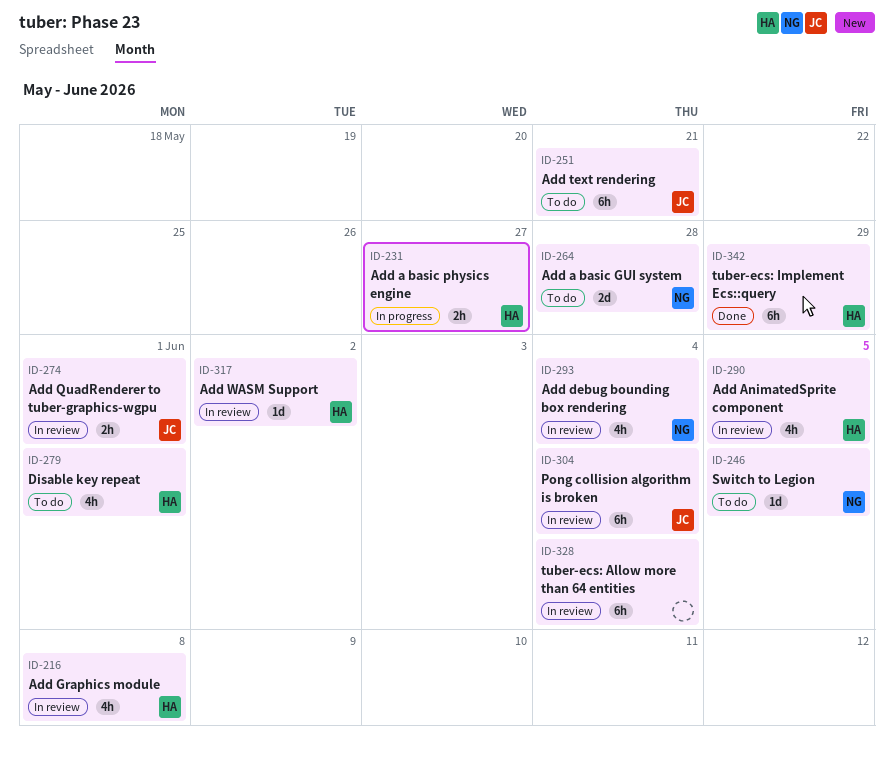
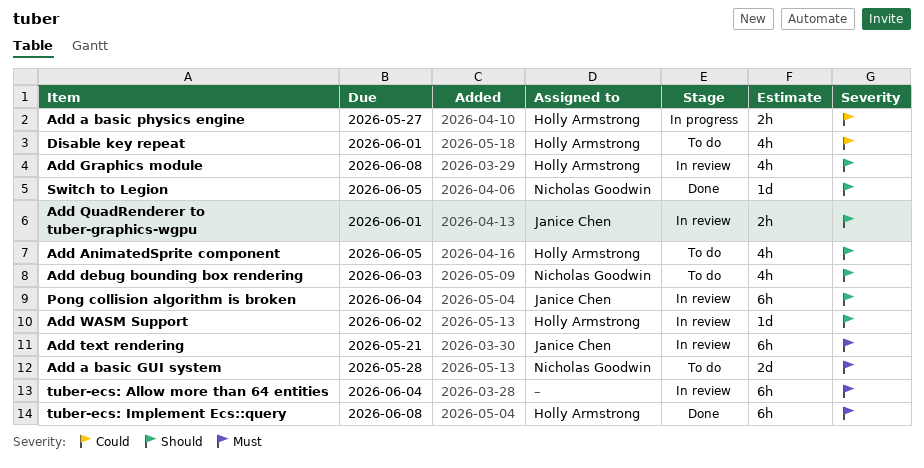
Add AnimatedSprite component, status: In review -> To do
Add debug bounding box rendering, status: In review -> To do
Add debug bounding box rendering, due: Jun 4 -> Jun 3
Add text rendering, status: To do -> In review
Switch to Legion, status: To do -> Done
tuber-ecs: Implement Ecs::query, due: May 29 -> Jun 8

